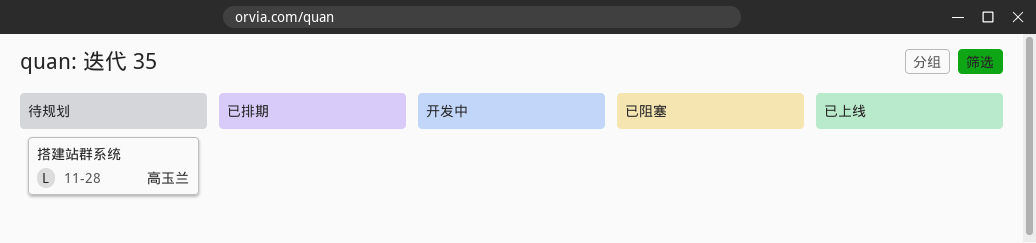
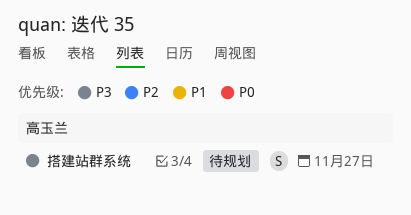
搭建站群系统, estimate: L -> S
搭建站群系统, due: Nov 28 -> Nov 27

